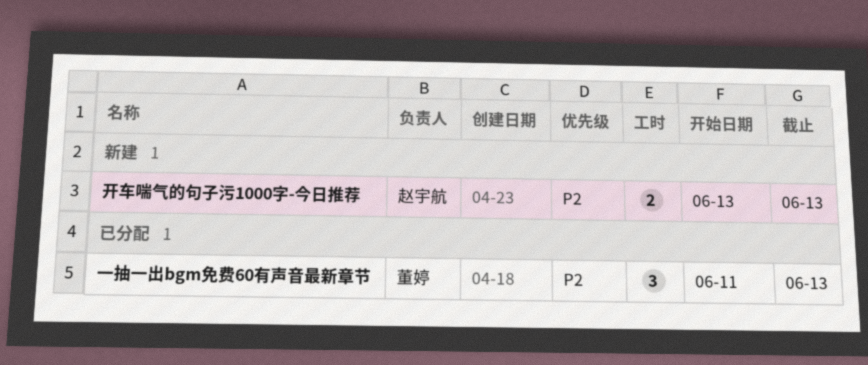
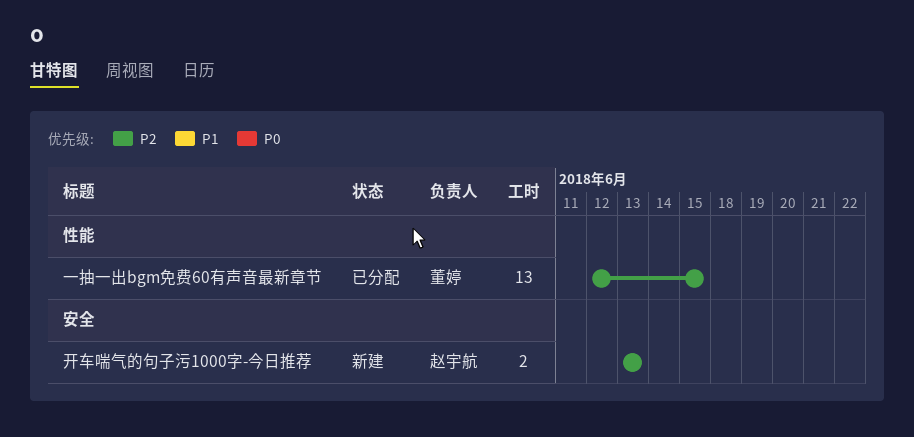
一抽一出bgm免费60有声音最新章节, estimate: 3 -> 13
一抽一出bgm免费60有声音最新章节, start: Jun 11 -> Jun 12
一抽一出bgm免费60有声音最新章节, due: Jun 13 -> Jun 15

